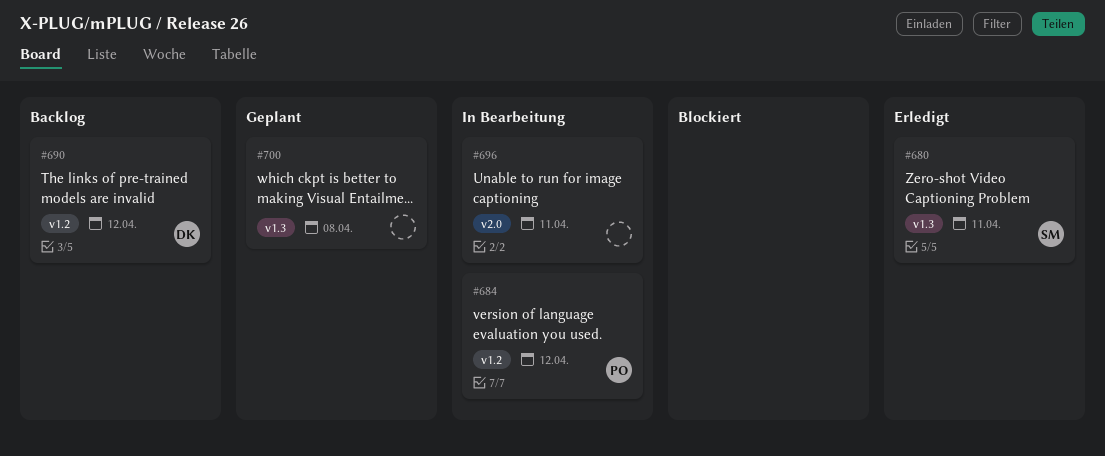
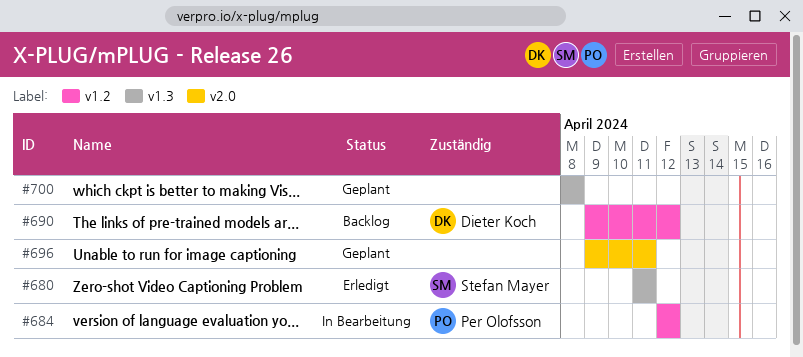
#696, status: In Bearbeitung -> Geplant

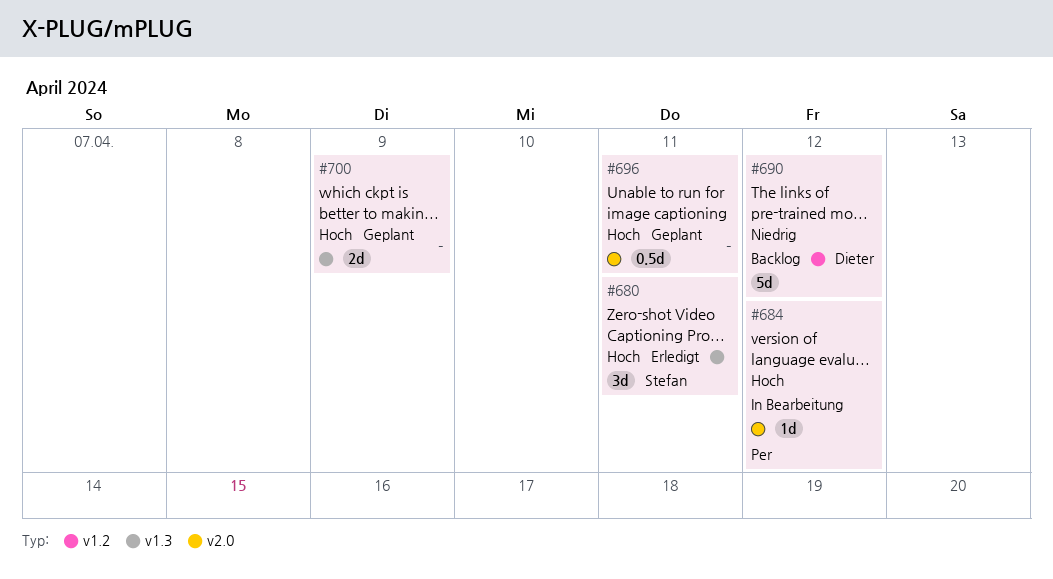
#684, label: v1.2 -> v2.0
#700, due: Apr 8 -> Apr 9

